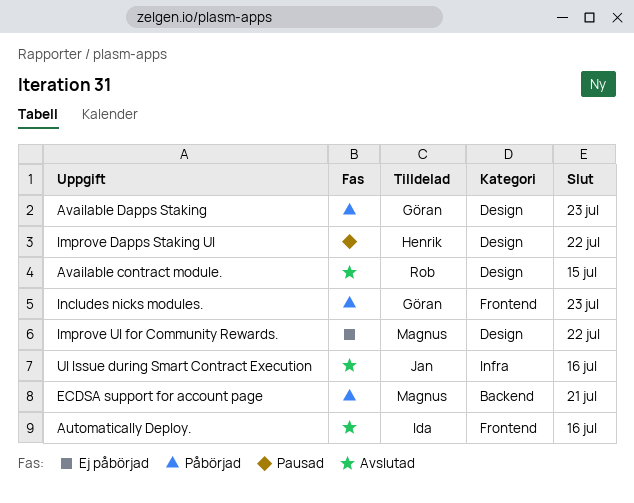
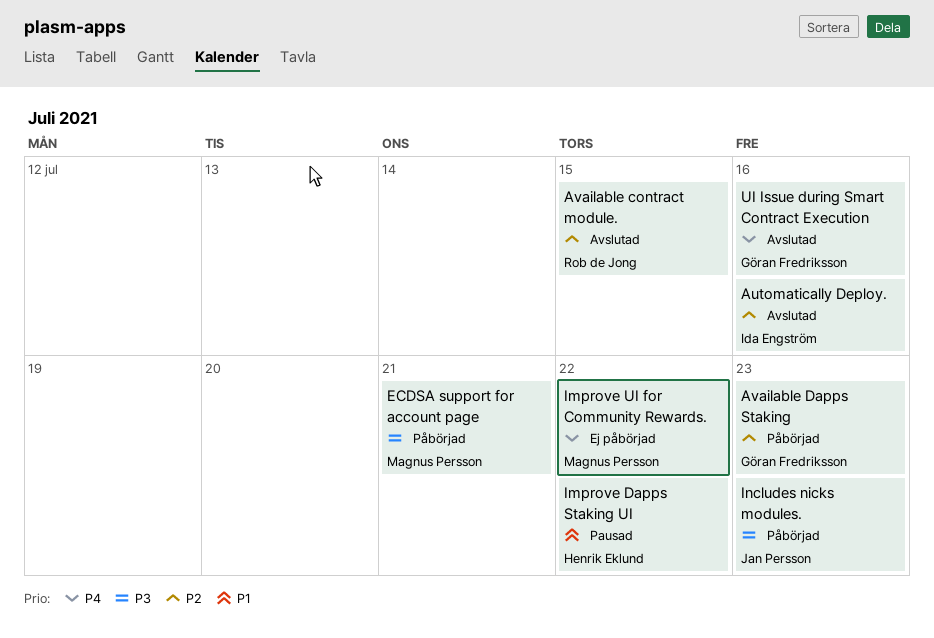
Includes nicks modules., owner: Göran Fredriksson -> Jan Persson
UI Issue during Smart Contract Execution, owner: Jan Persson -> Göran Fredriksson

